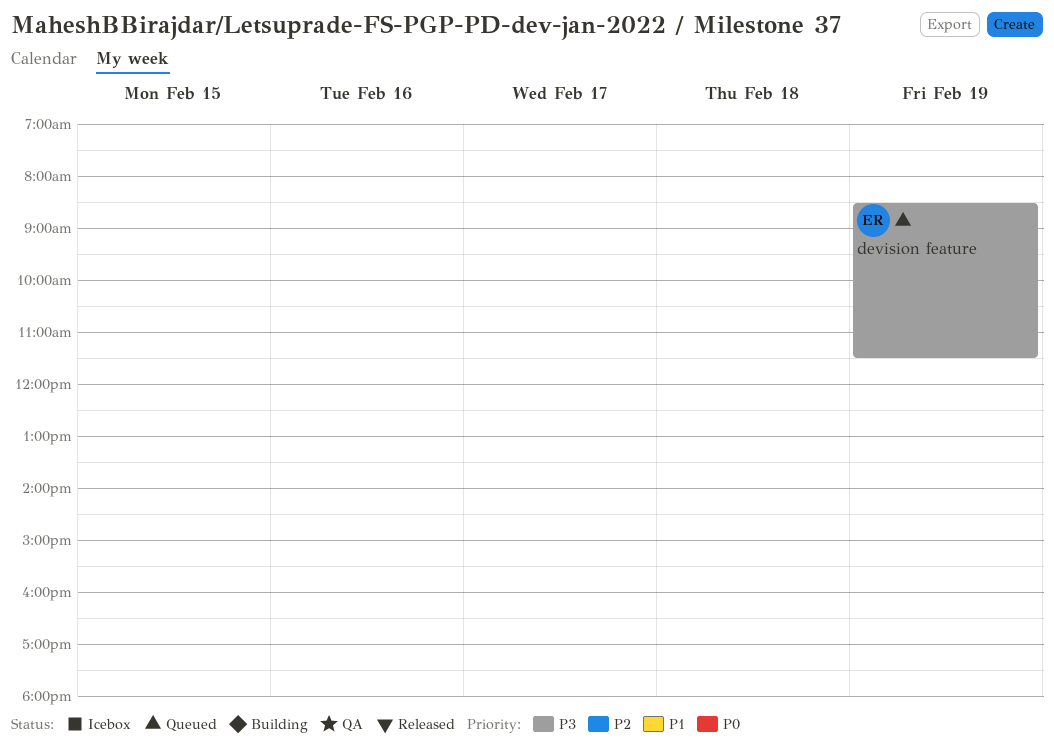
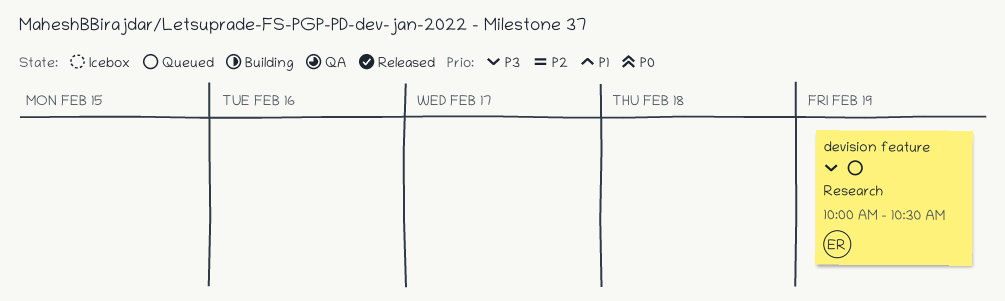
devision feature, begins: 08:30 -> 10:00
devision feature, ends: 11:30 -> 10:30

